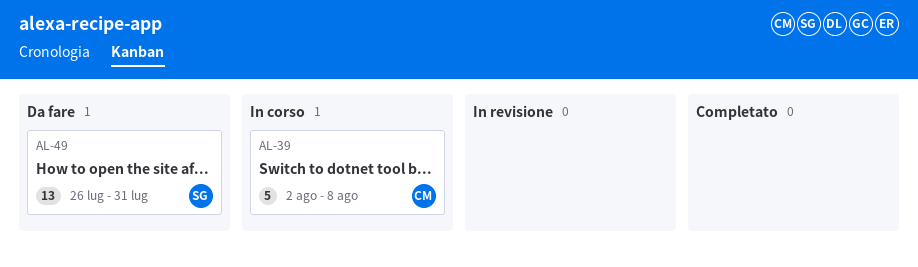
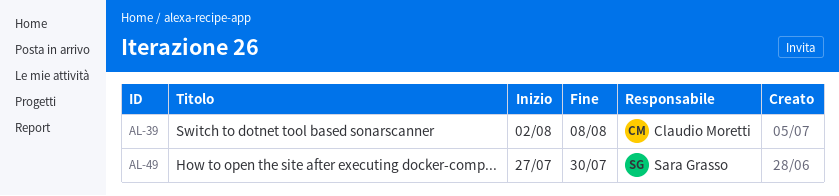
AL-49, start: Jul 26 -> Jul 27
AL-49, due: Jul 31 -> Jul 30

